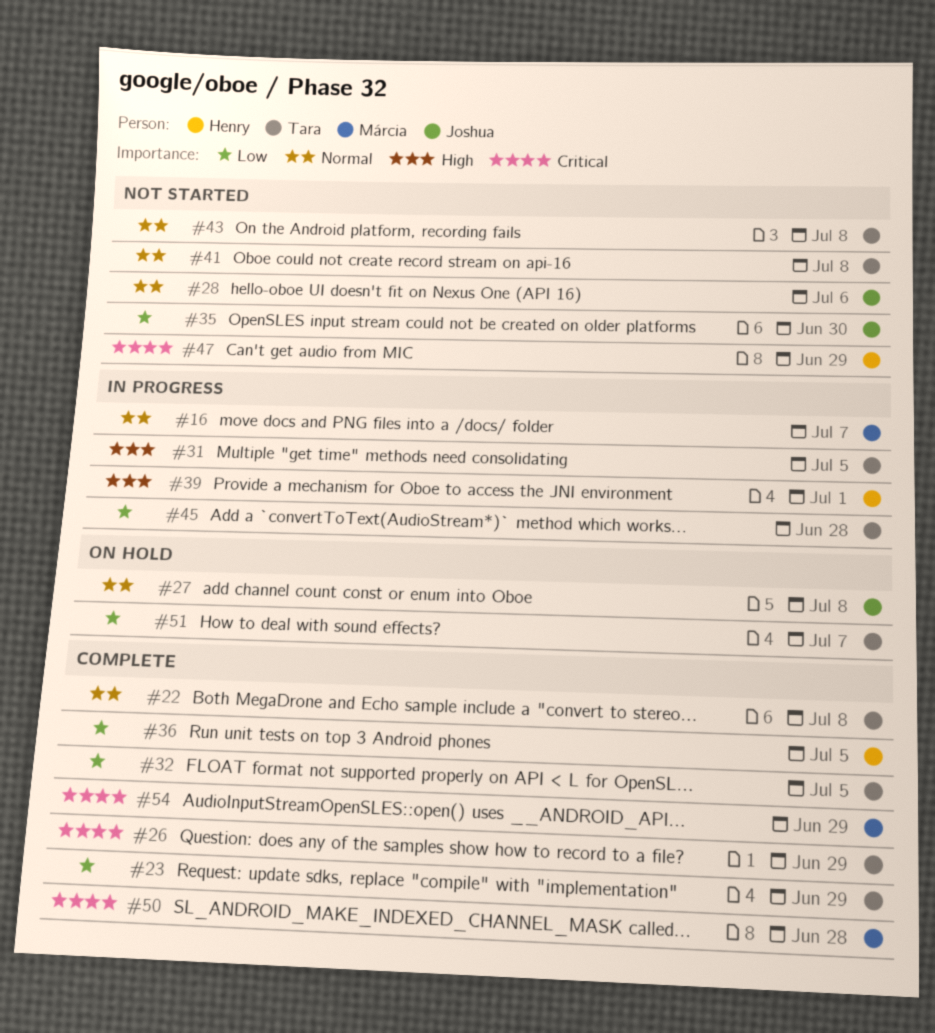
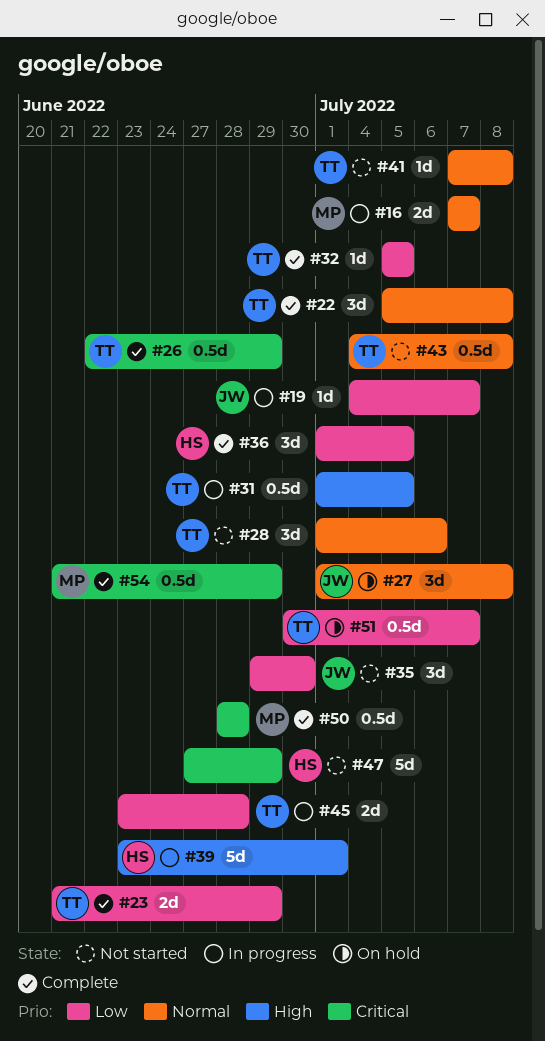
#19: none -> present
#28, owner: Joshua -> Tara

